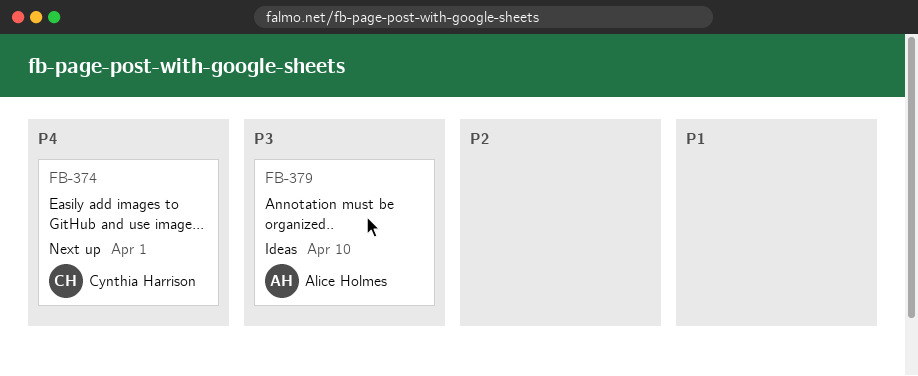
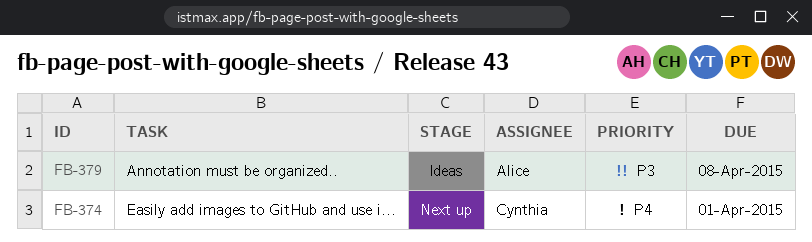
FB-379, due: Apr 10 -> Apr 8

